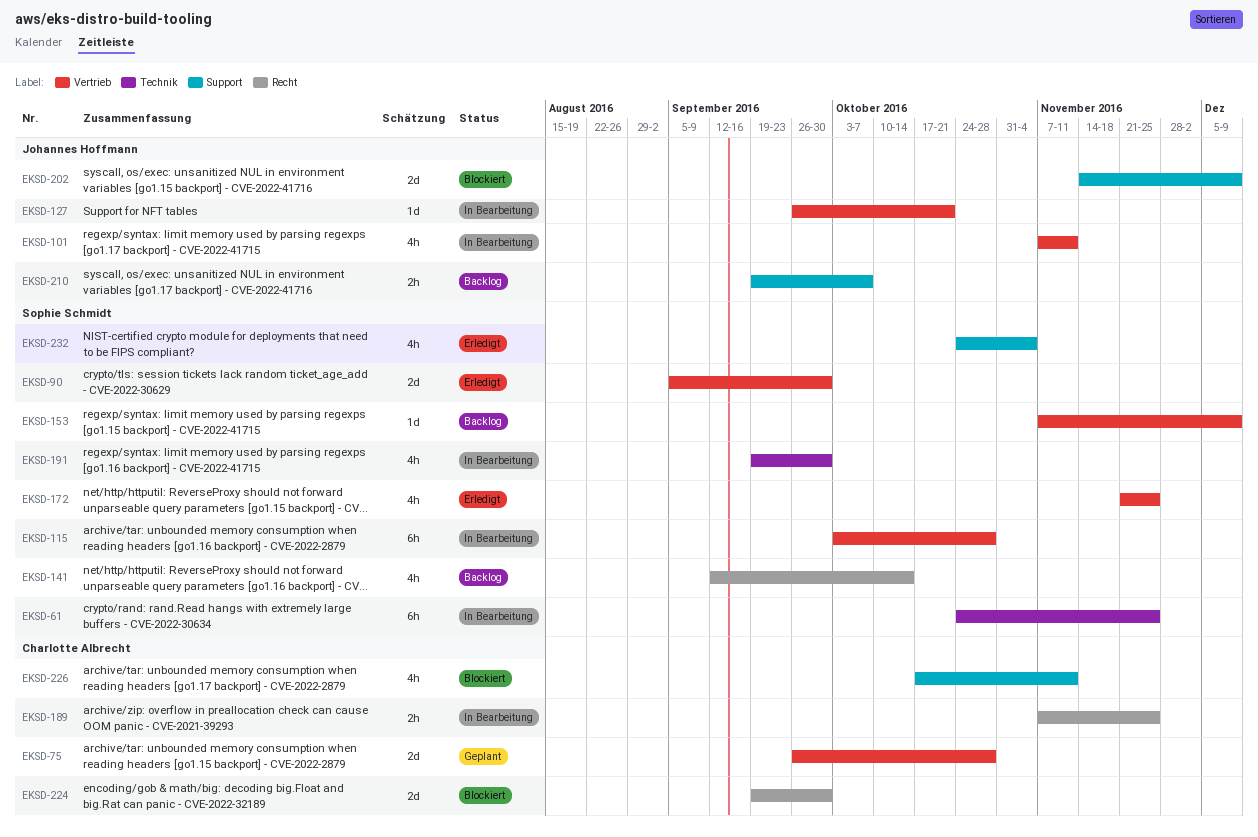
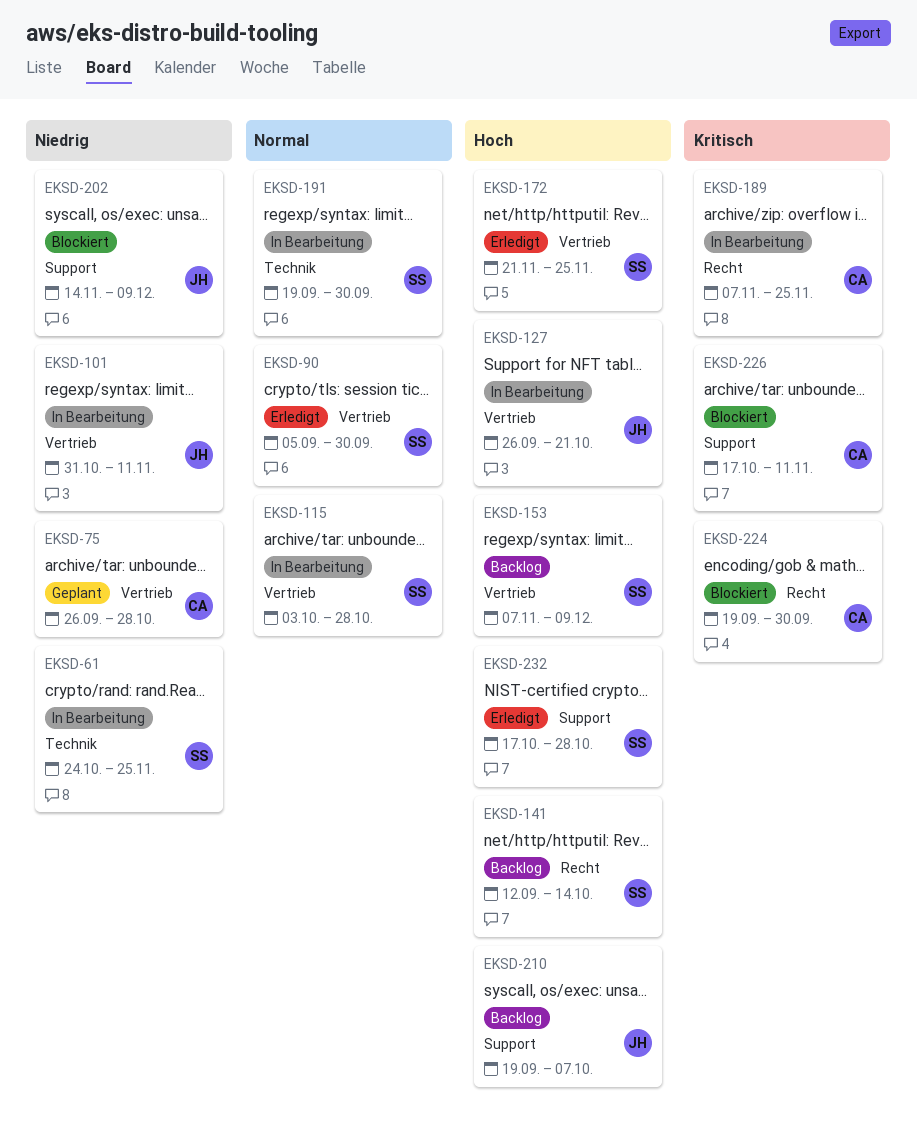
EKSD-101, start: Nov 7 -> Oct 31
EKSD-232, start: Oct 24 -> Oct 17
EKSD-232, due: Nov 4 -> Oct 28

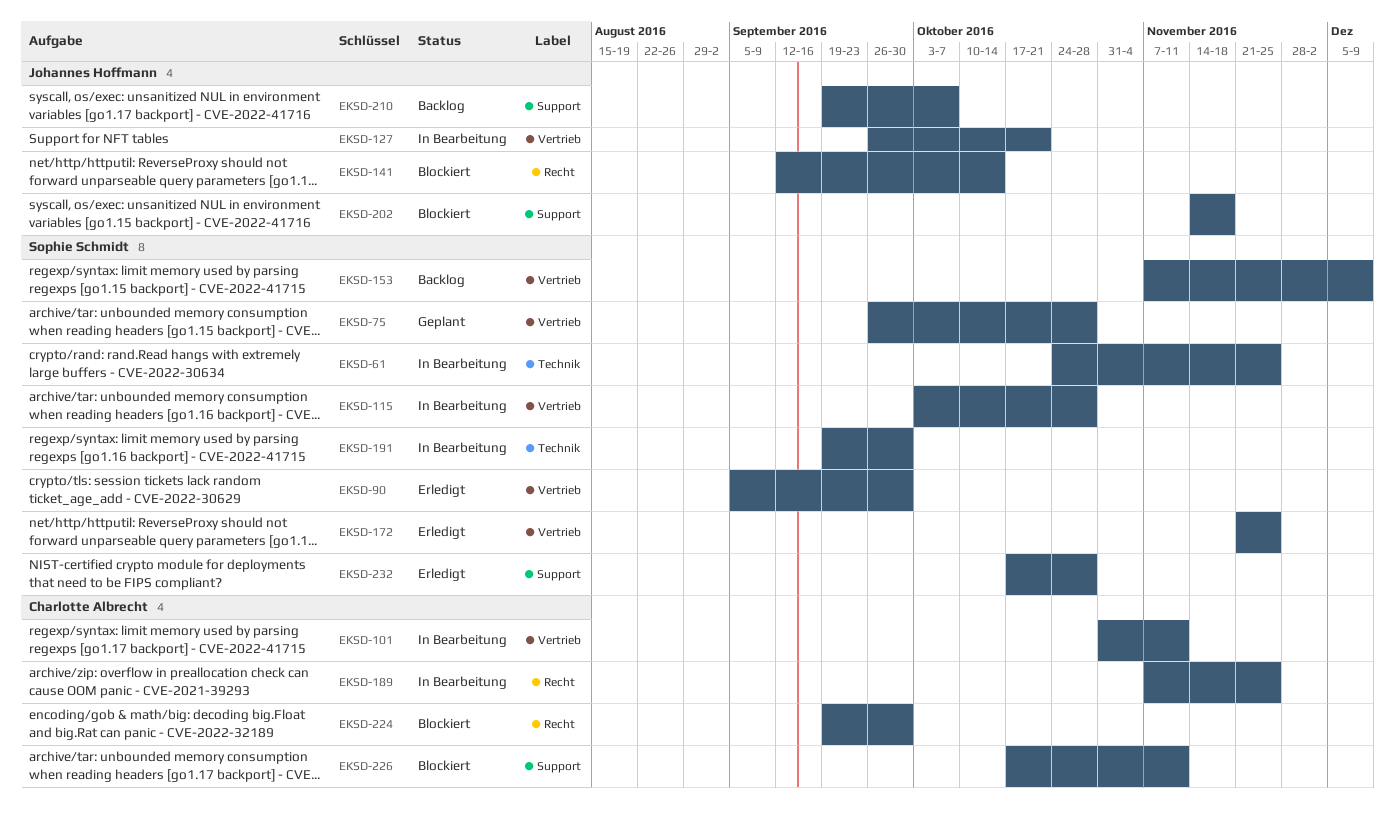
EKSD-75, owner: Charlotte Albrecht -> Sophie Schmidt
EKSD-101, owner: Johannes Hoffmann -> Charlotte Albrecht
EKSD-141, status: Backlog -> Blockiert
EKSD-141, owner: Sophie Schmidt -> Johannes Hoffmann
EKSD-202, due: Dec 9 -> Nov 18

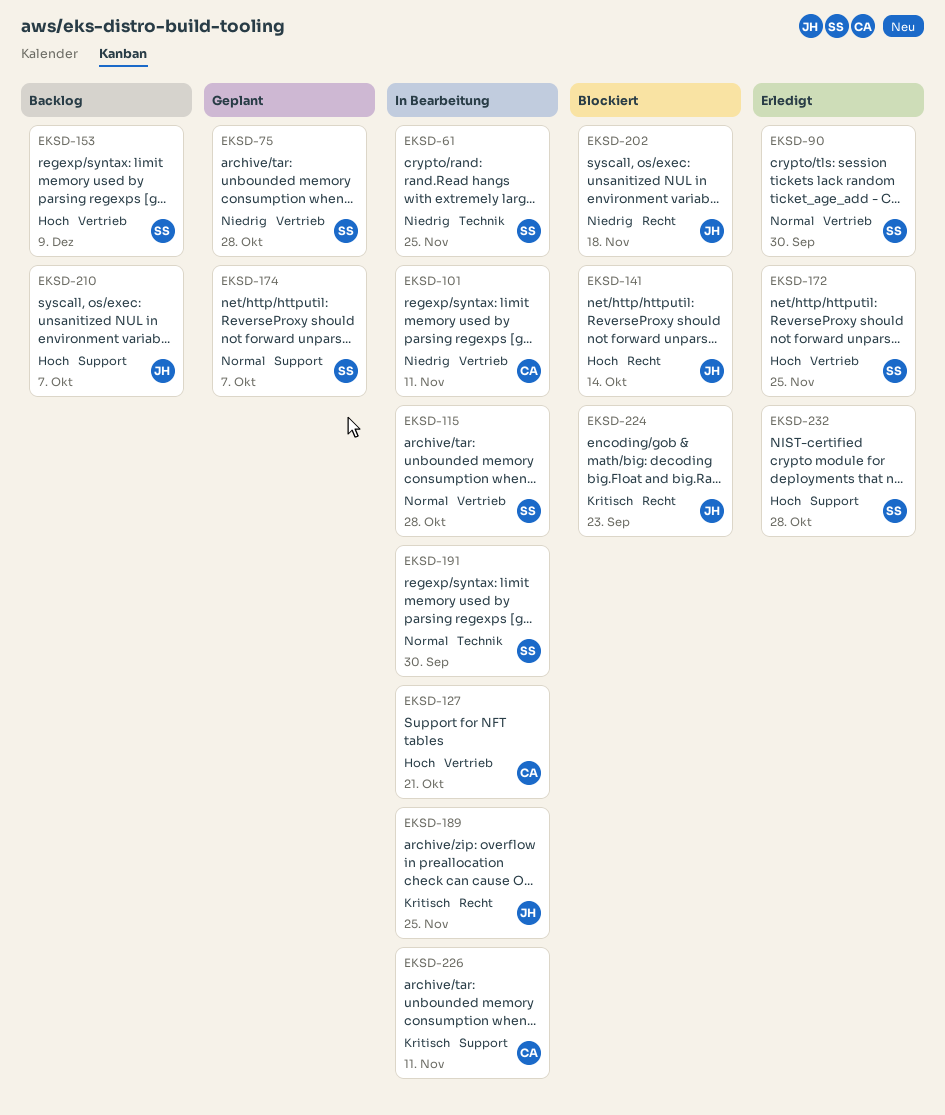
EKSD-127, owner: Johannes Hoffmann -> Charlotte Albrecht
EKSD-174: none -> present
EKSD-189, owner: Charlotte Albrecht -> Johannes Hoffmann
EKSD-202, label: Support -> Recht
EKSD-224, owner: Charlotte Albrecht -> Johannes Hoffmann
EKSD-224, due: Sep 30 -> Sep 23
EKSD-226, status: Blockiert -> In Bearbeitung

